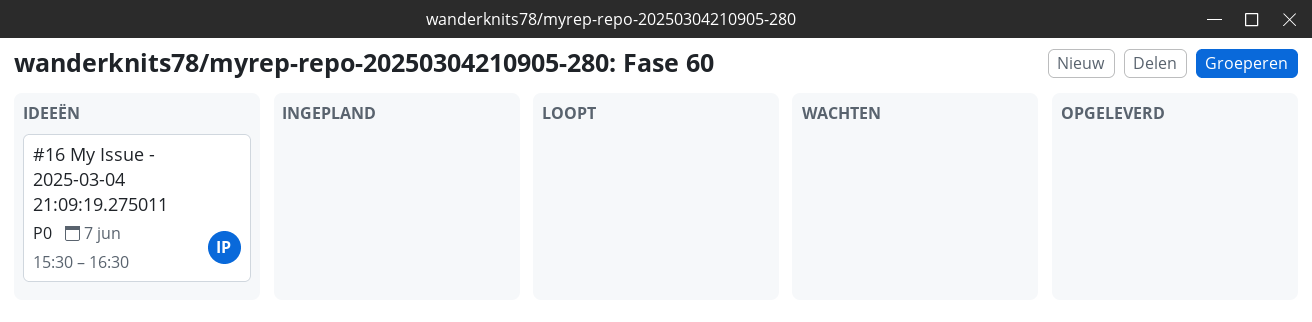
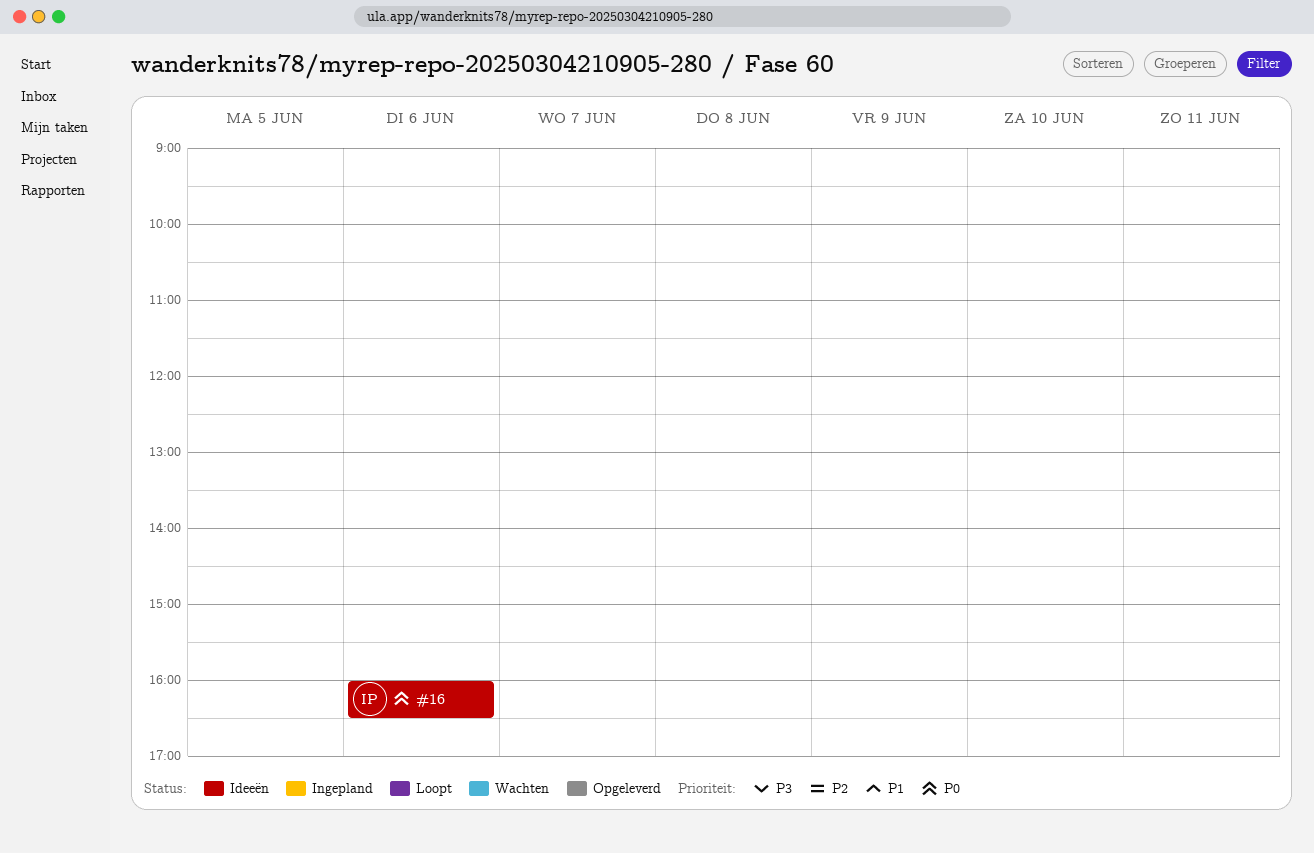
#16, day: Jun 7 -> Jun 6
#16, begins: 15:30 -> 16:00

